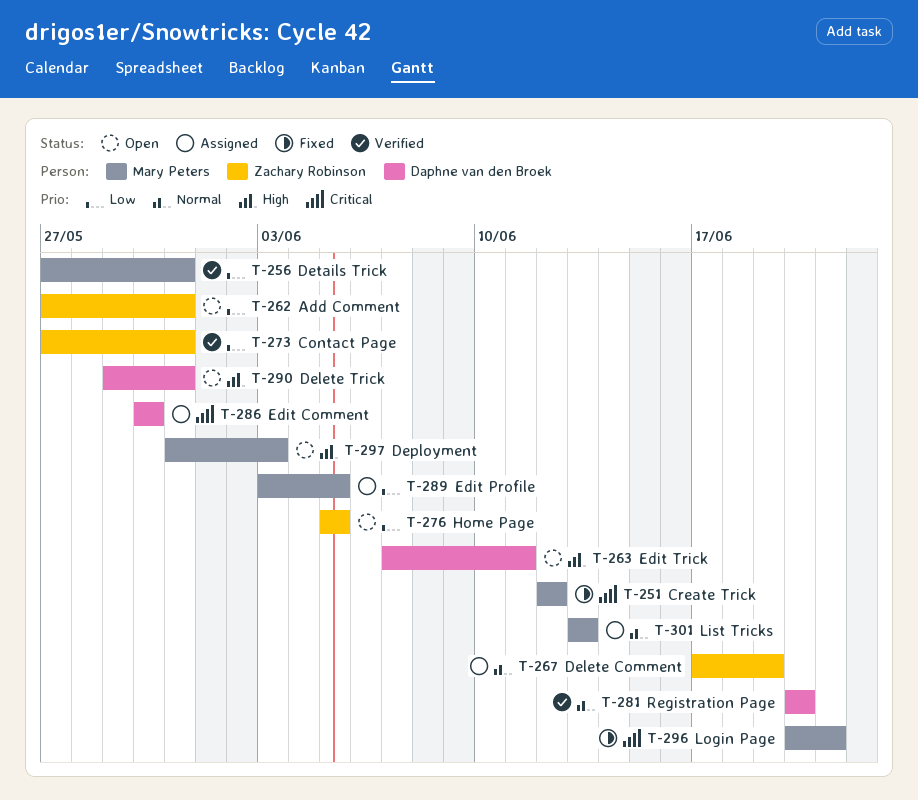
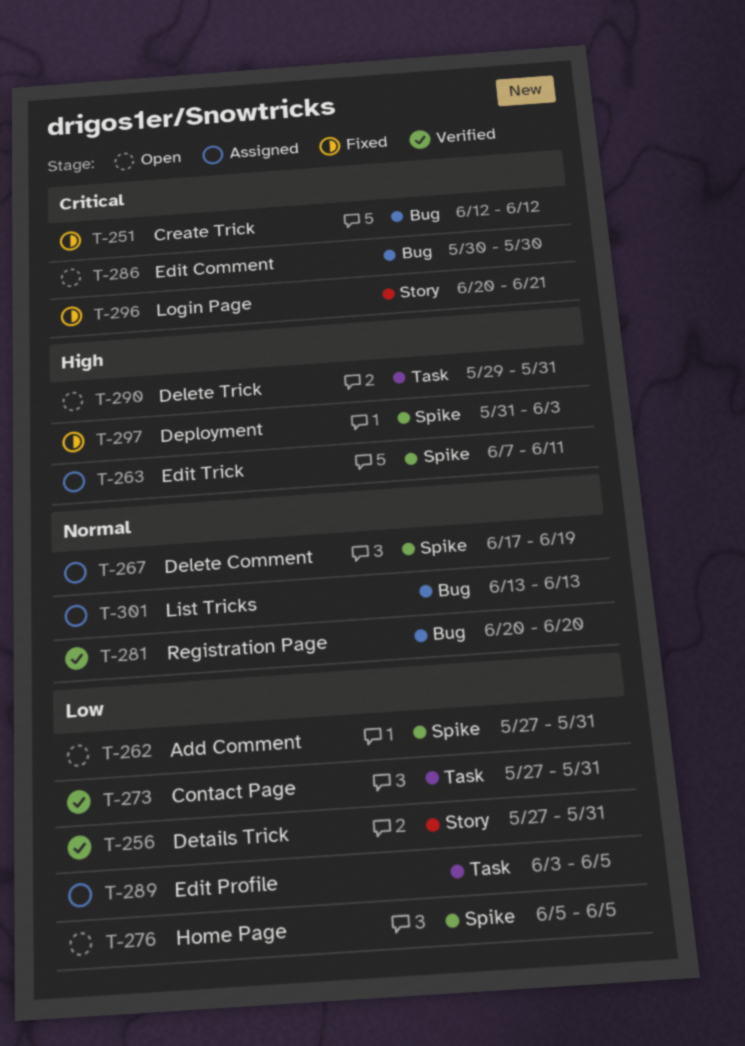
T-263, status: Open -> Assigned
T-286, status: Assigned -> Open
T-297, status: Open -> Fixed

